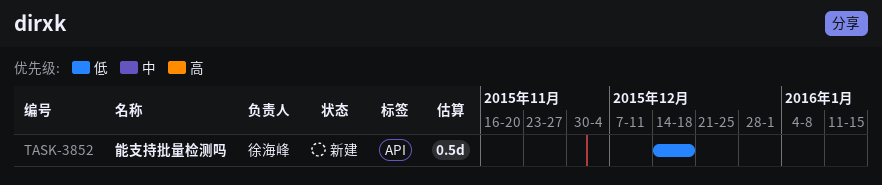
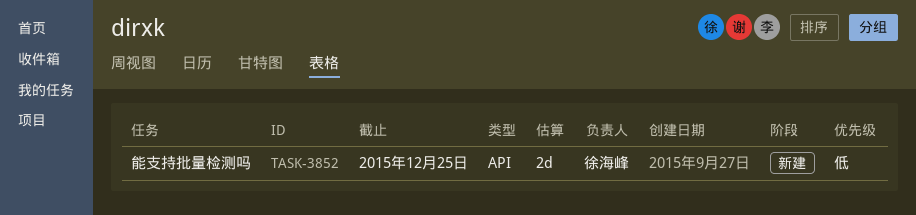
TASK-3852, estimate: 0.5d -> 2d
TASK-3852, due: Dec 18 -> Dec 25

